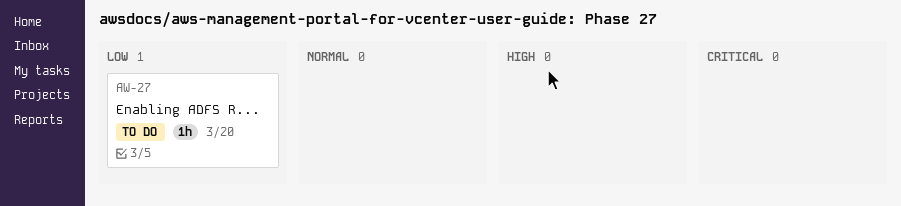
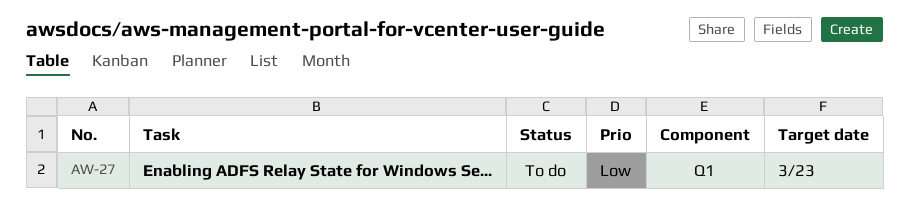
AW-27, due: Mar 20 -> Mar 23

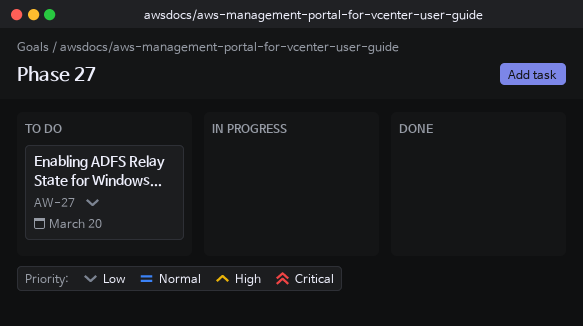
AW-27, due: Mar 23 -> Mar 20

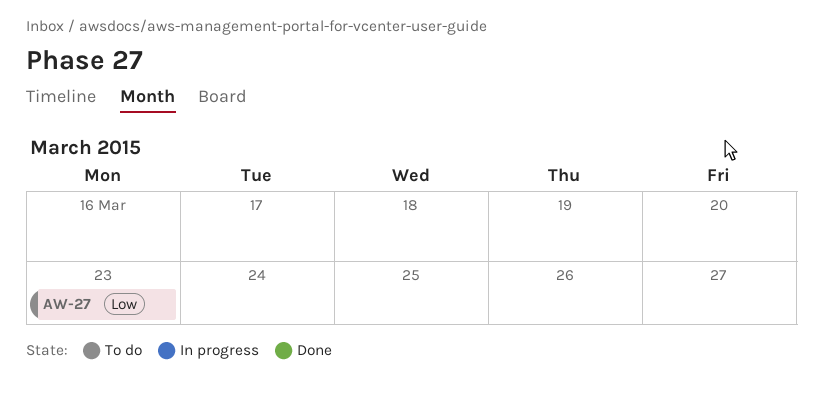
AW-27, due: Mar 20 -> Mar 23

